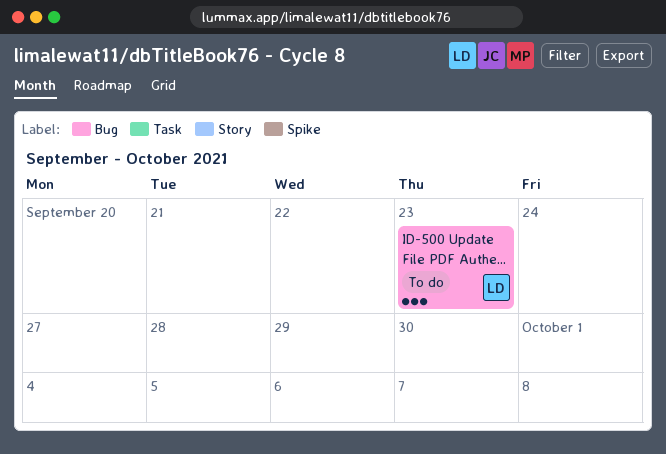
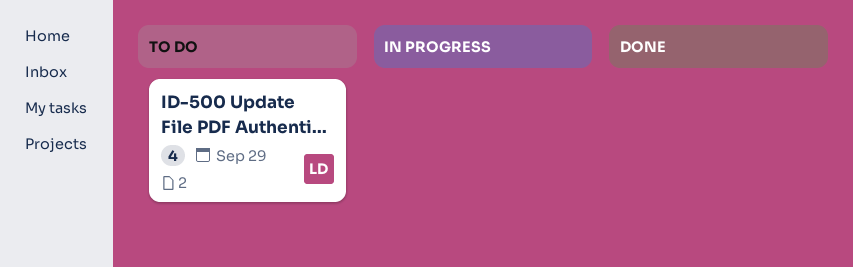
ID-500, estimate: 3 -> 4
ID-500, due: Sep 23 -> Sep 29

